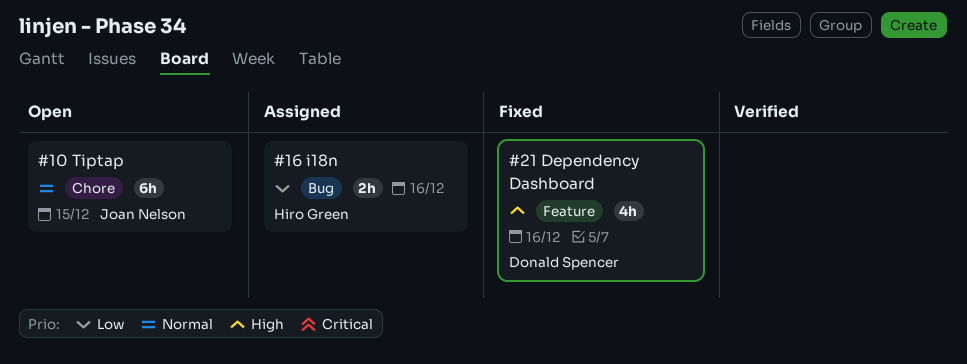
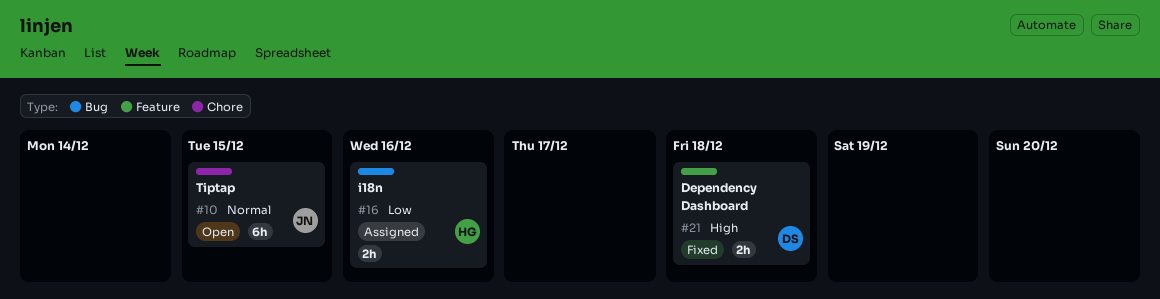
#21, estimate: 4h -> 2h
#21, due: Dec 16 -> Dec 18

